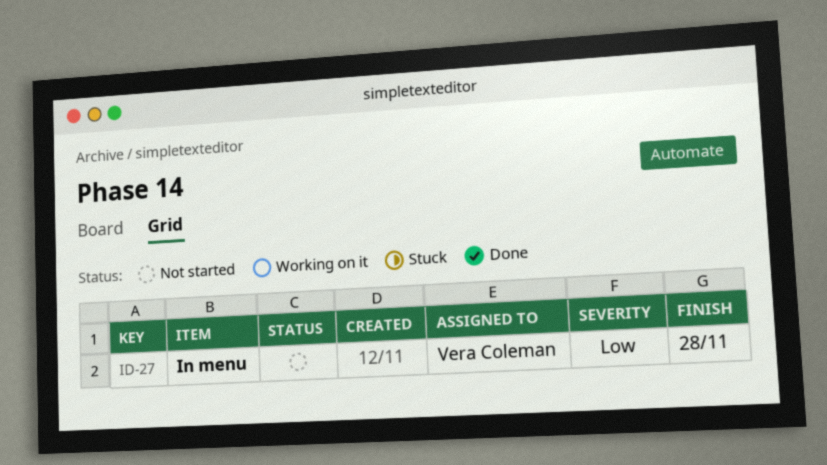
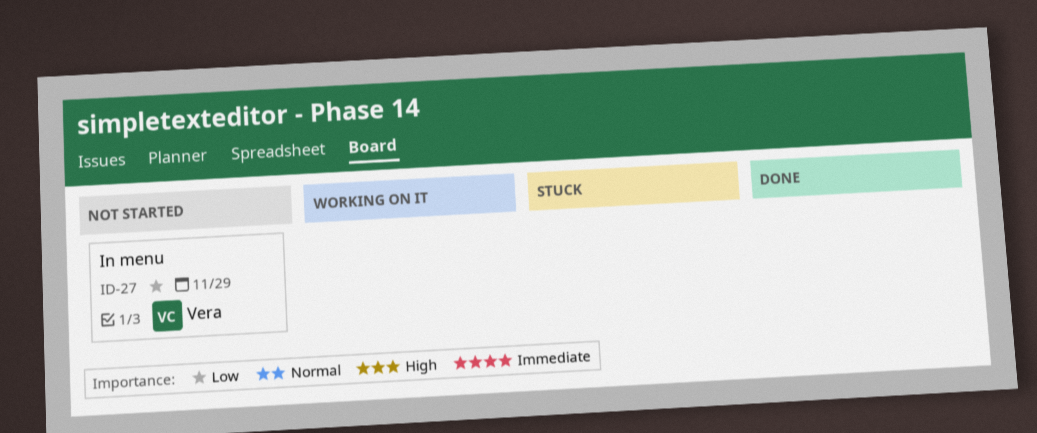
ID-27, due: Nov 28 -> Nov 29

